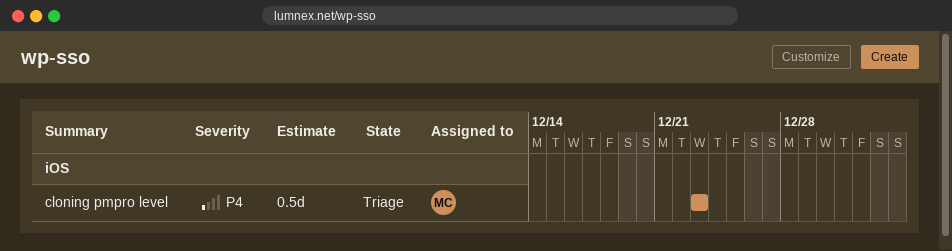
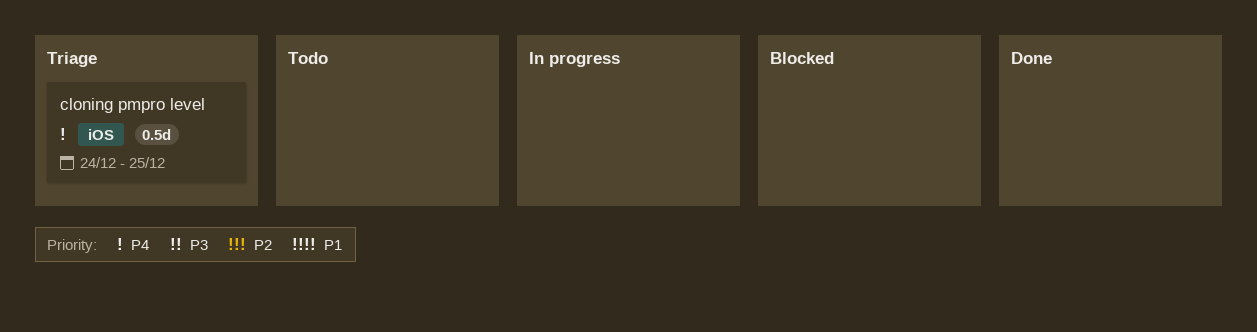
cloning pmpro level, start: Dec 23 -> Dec 24
cloning pmpro level, due: Dec 23 -> Dec 25

